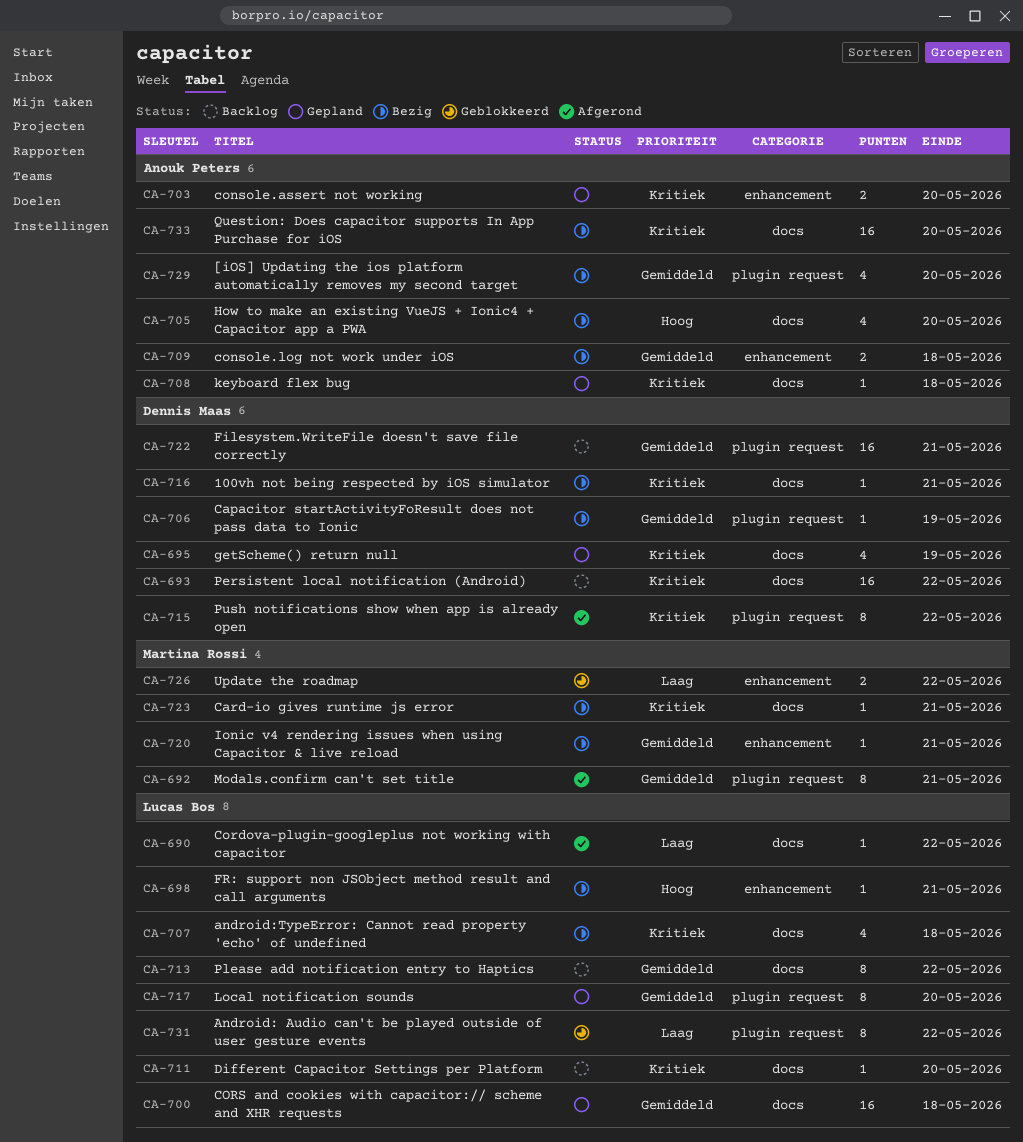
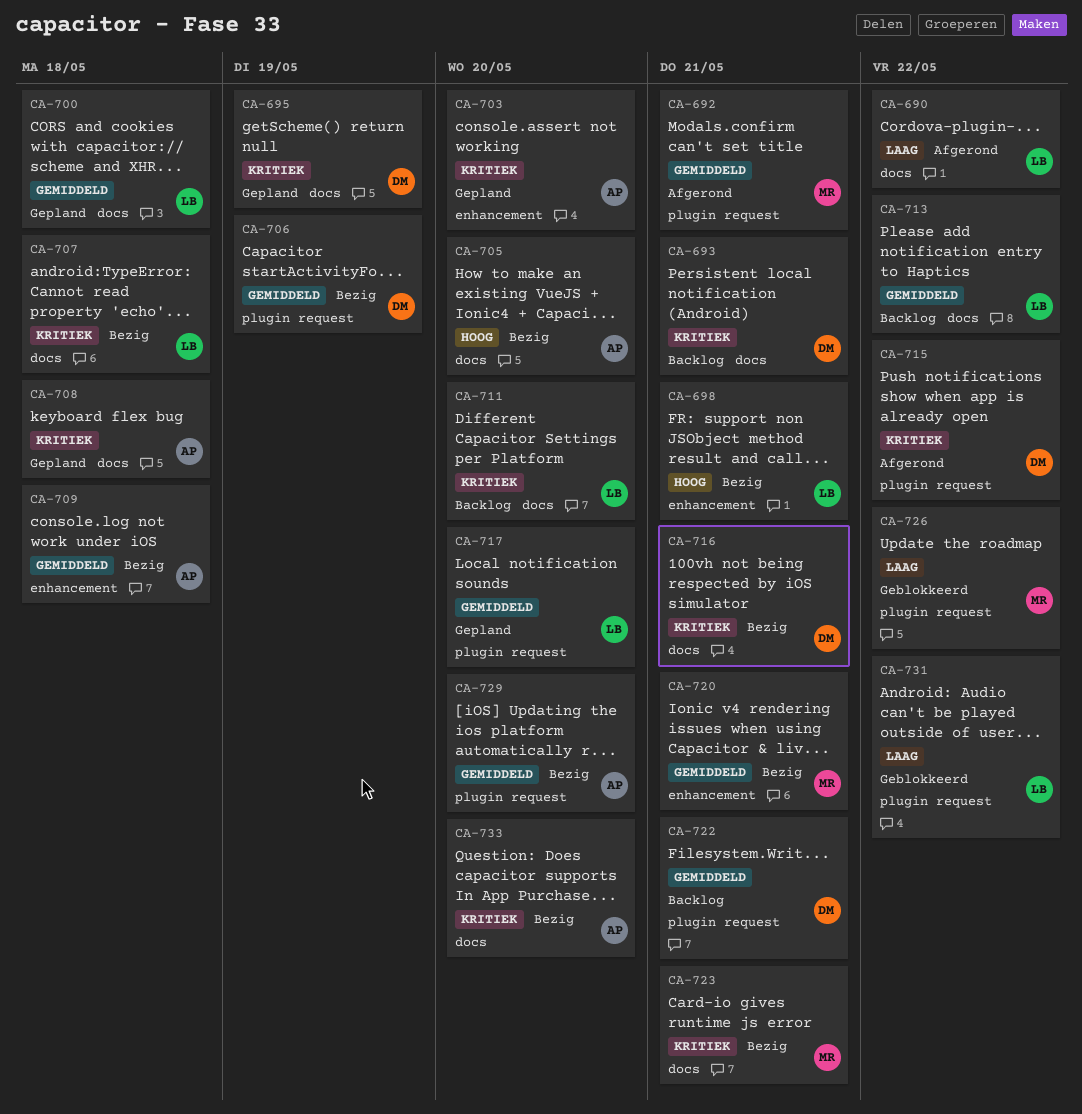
CA-693, due: May 22 -> May 21
CA-726, label: enhancement -> plugin request

